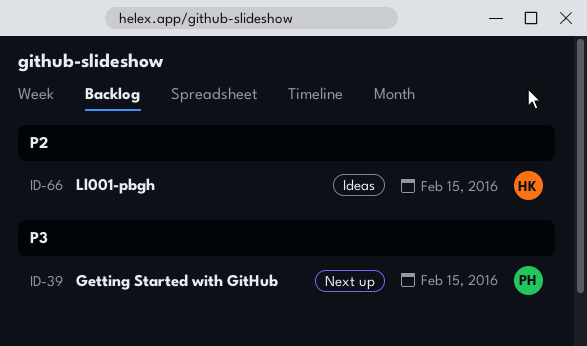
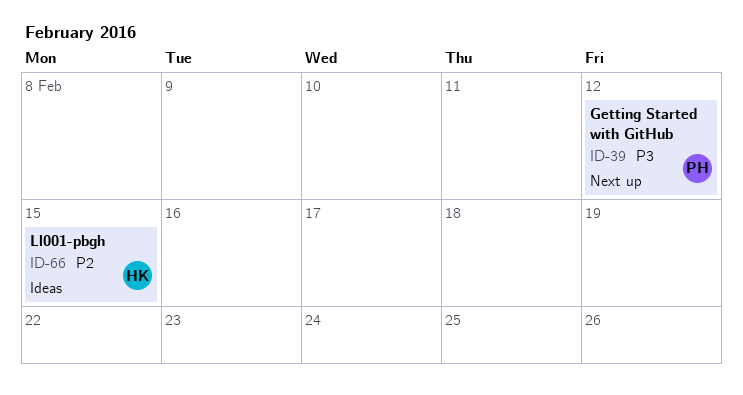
ID-39, due: Feb 15 -> Feb 12

